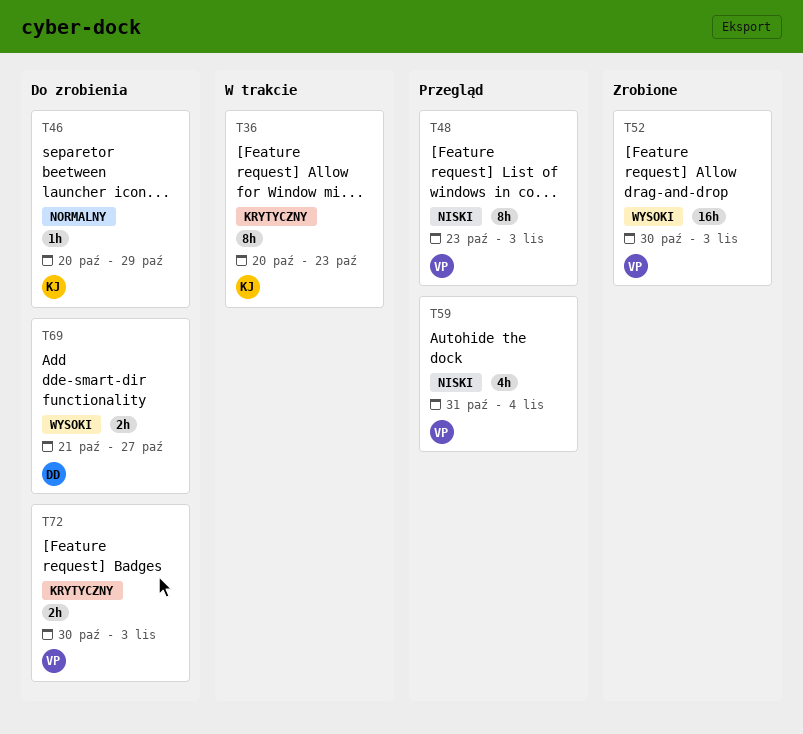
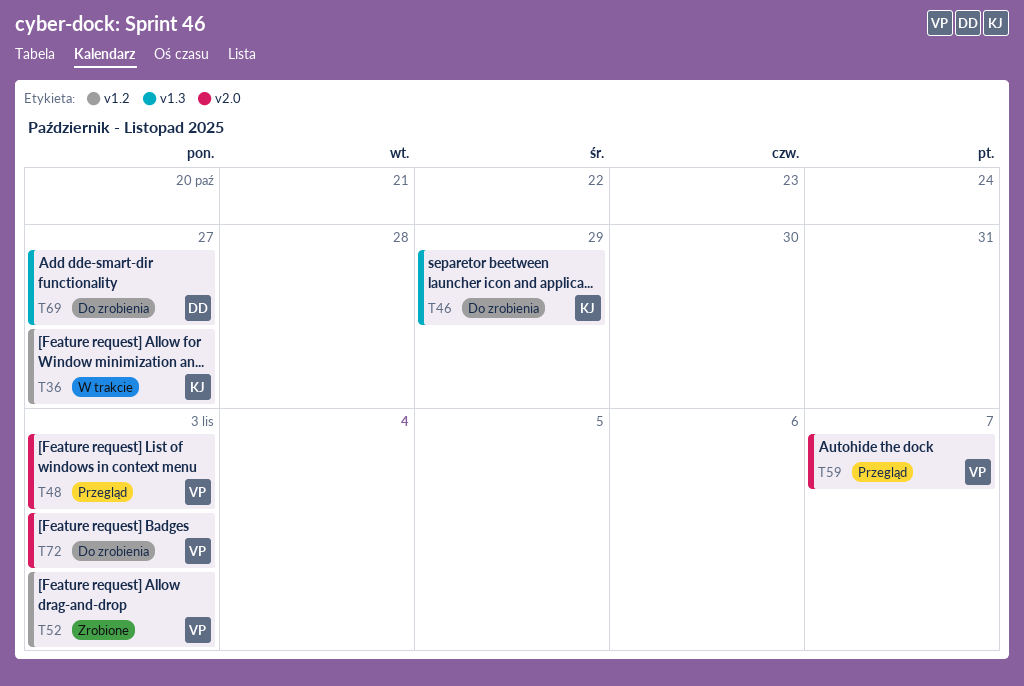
T36, due: Oct 23 -> Oct 27
T59, due: Nov 4 -> Nov 7

